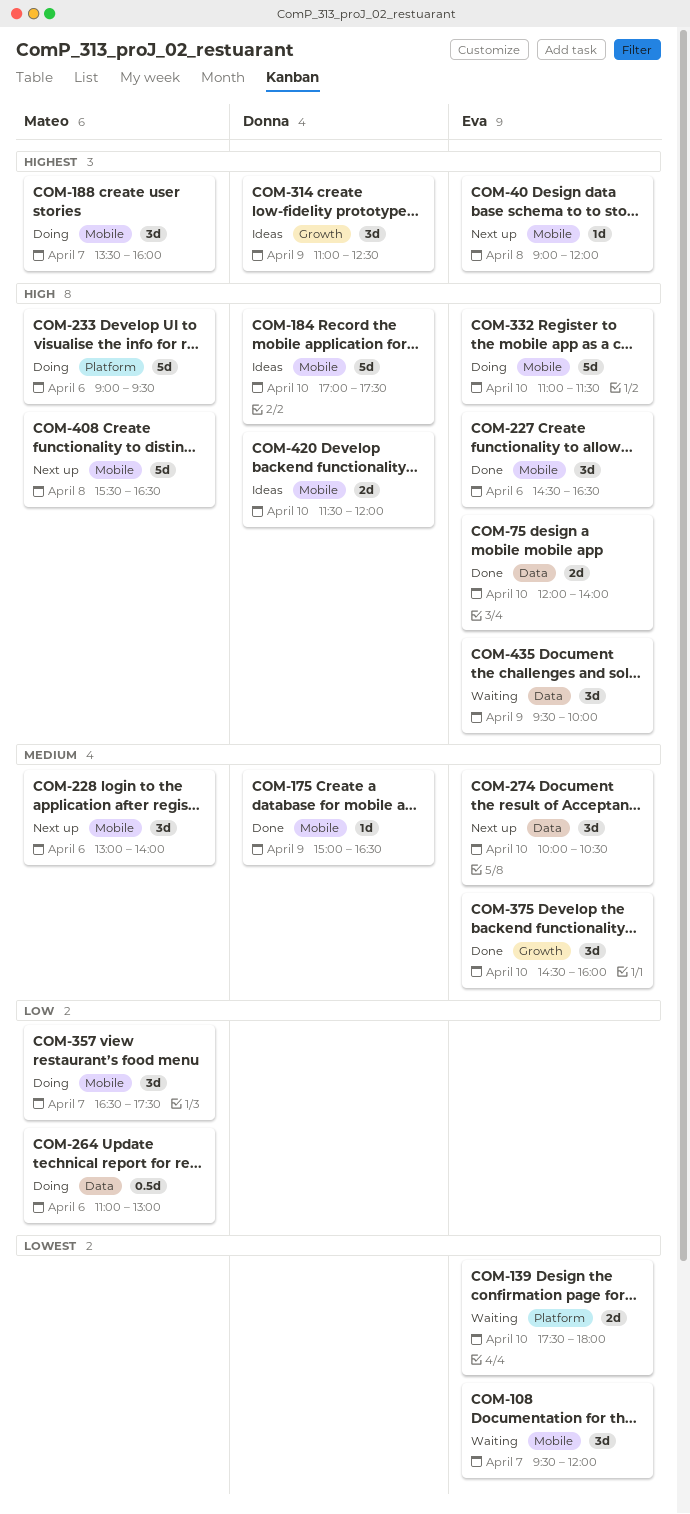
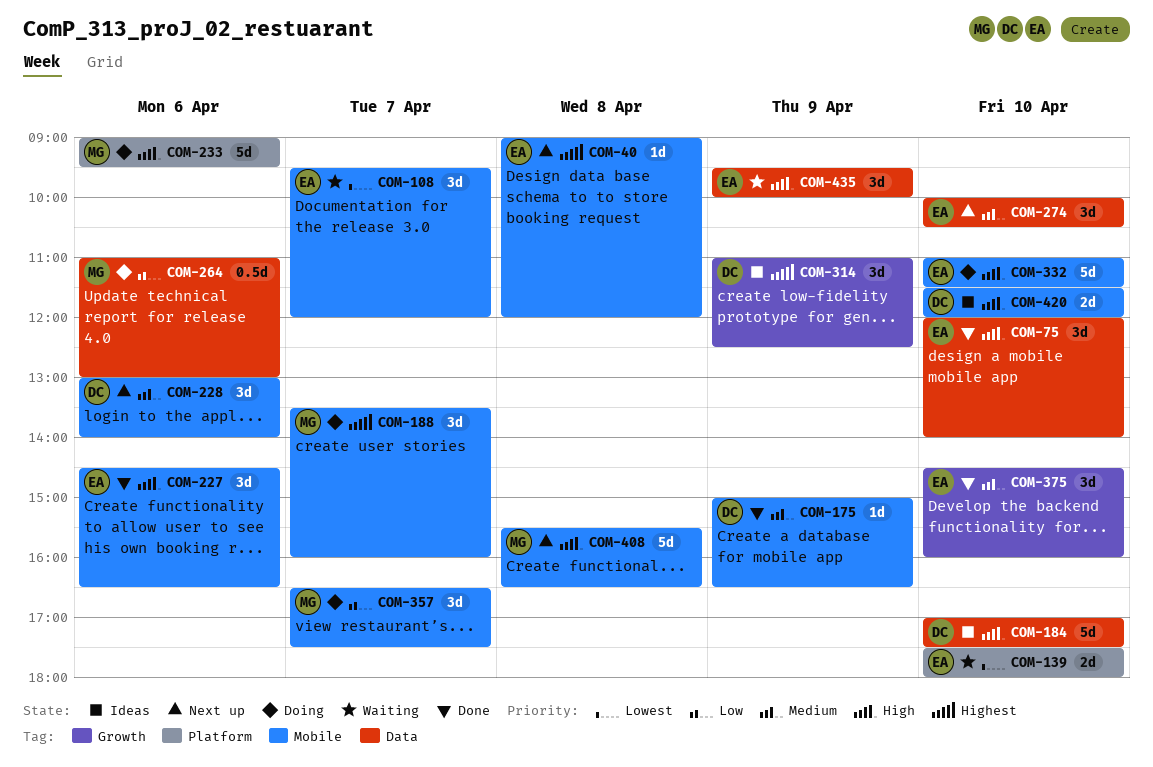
COM-75, estimate: 2d -> 3d
COM-184, label: Mobile -> Data
COM-228, owner: Mateo -> Donna

